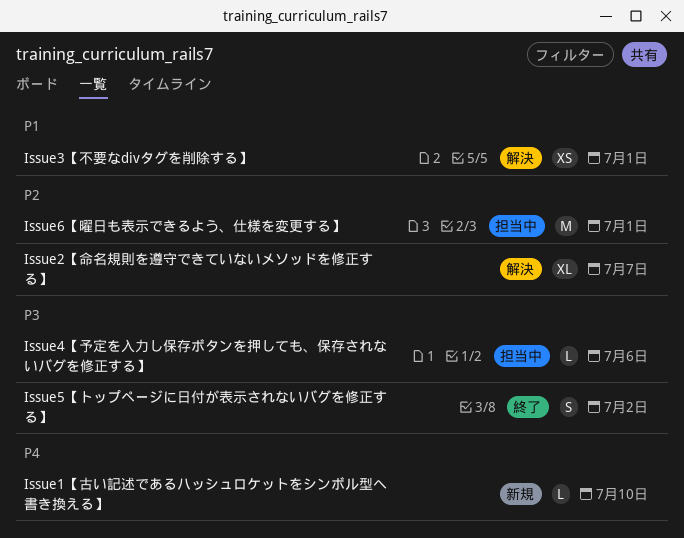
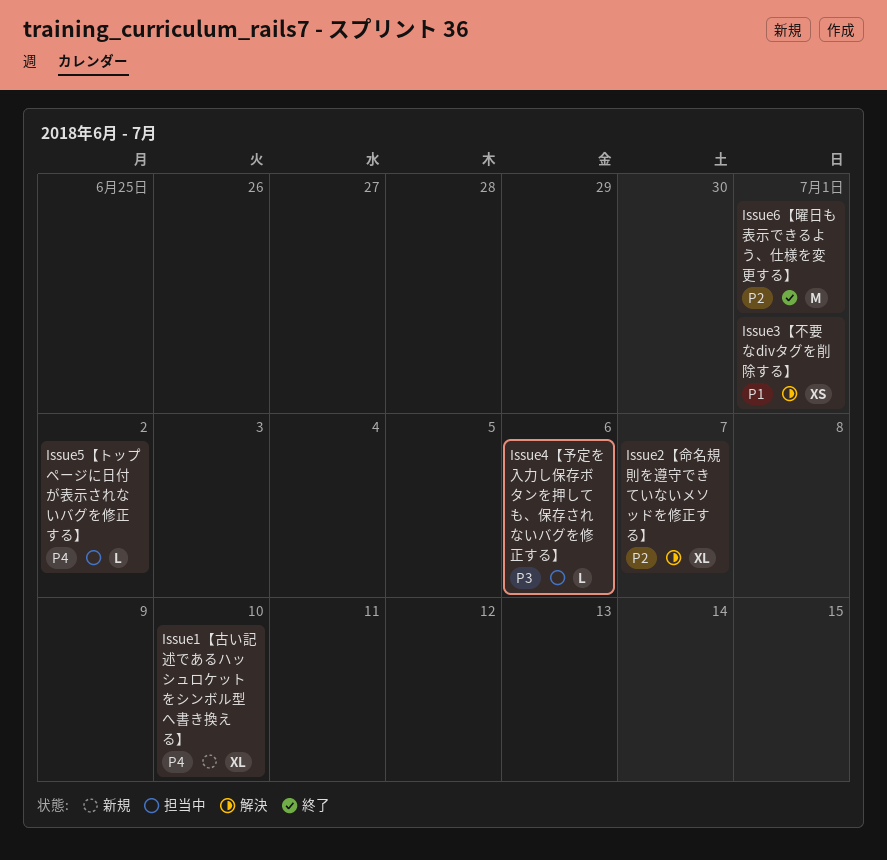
Issue1【古い記述であるハッシュロケットをシンボル型へ書き換える】, estimate: L -> XL
Issue5【トップページに日付が表示されないバグを修正する】, status: 終了 -> 担当中
Issue5【トップページに日付が表示されないバグを修正する】, priority: P3 -> P4
Issue5【トップページに日付が表示されないバグを修正する】, estimate: S -> L
Issue6【曜日も表示できるよう、仕様を変更する】, status: 担当中 -> 終了

